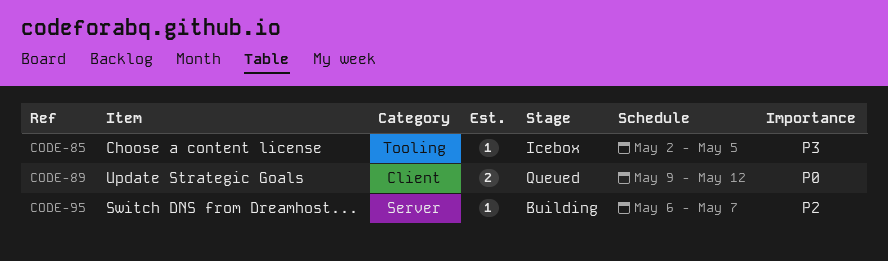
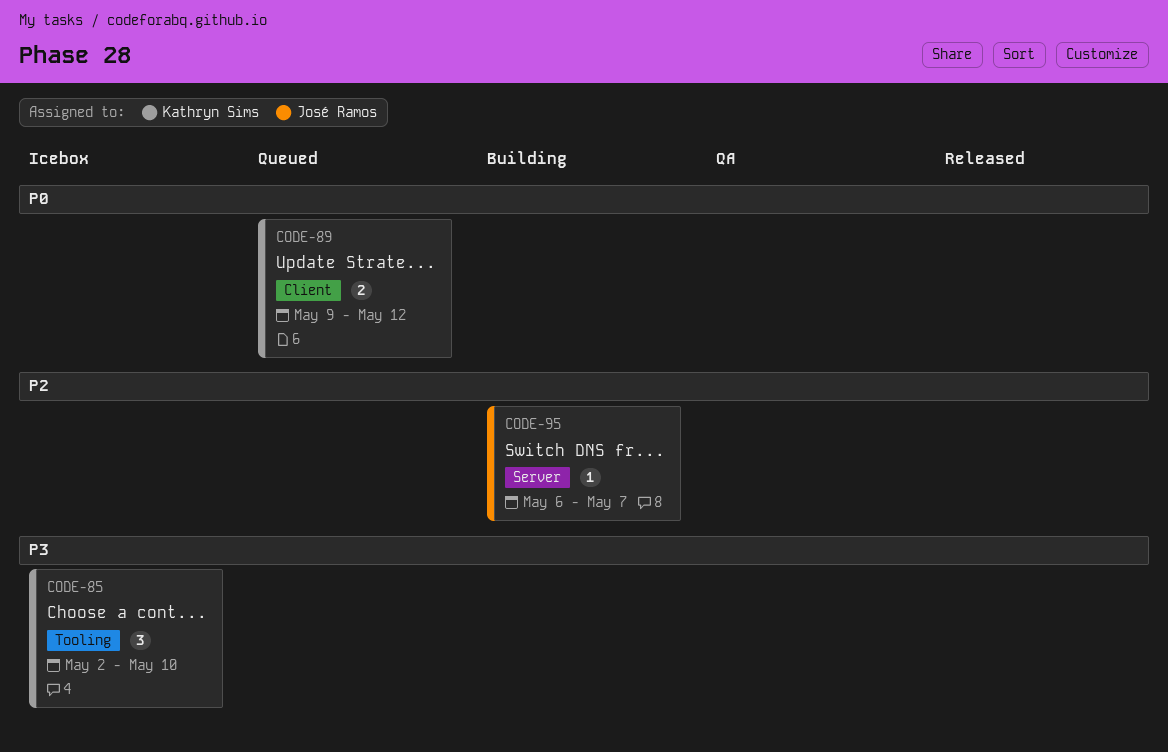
CODE-85, estimate: 1 -> 3
CODE-85, due: May 5 -> May 10

